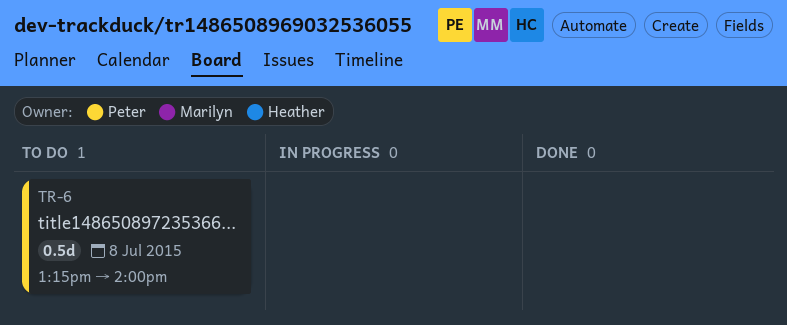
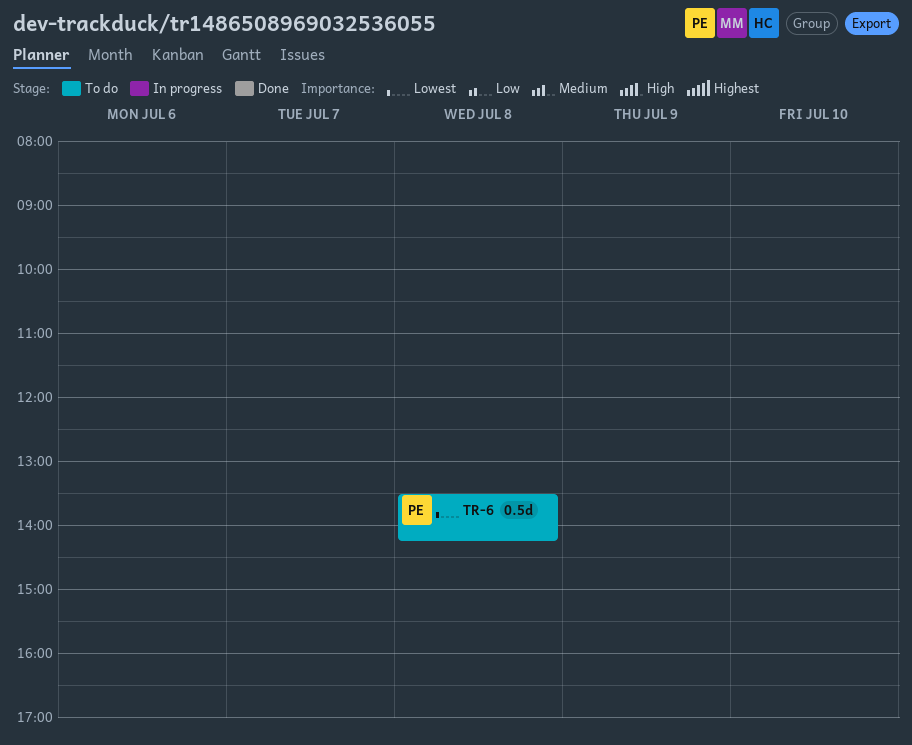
TR-6, begins: 13:15 -> 13:30
TR-6, ends: 14:00 -> 14:15

